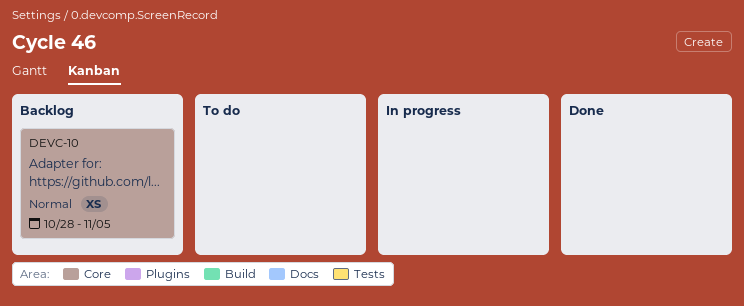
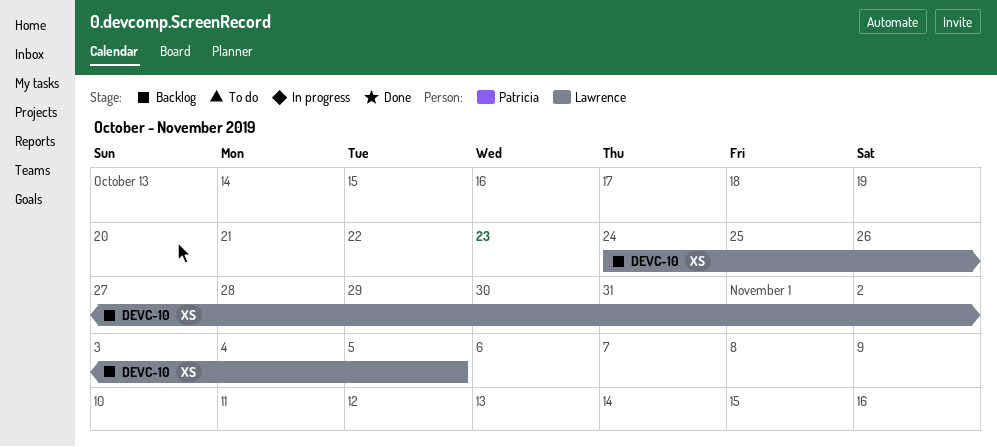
DEVC-10, start: Oct 28 -> Oct 24

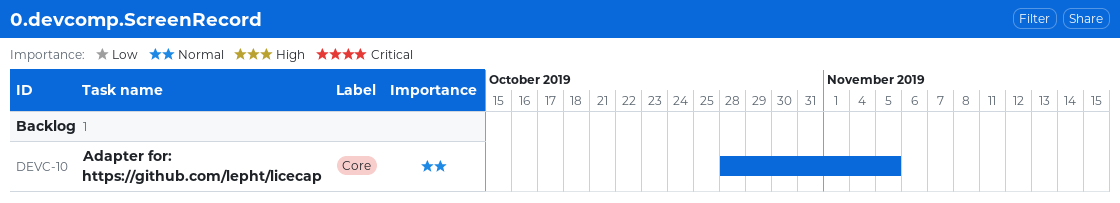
DEVC-10, start: Oct 24 -> Oct 28

